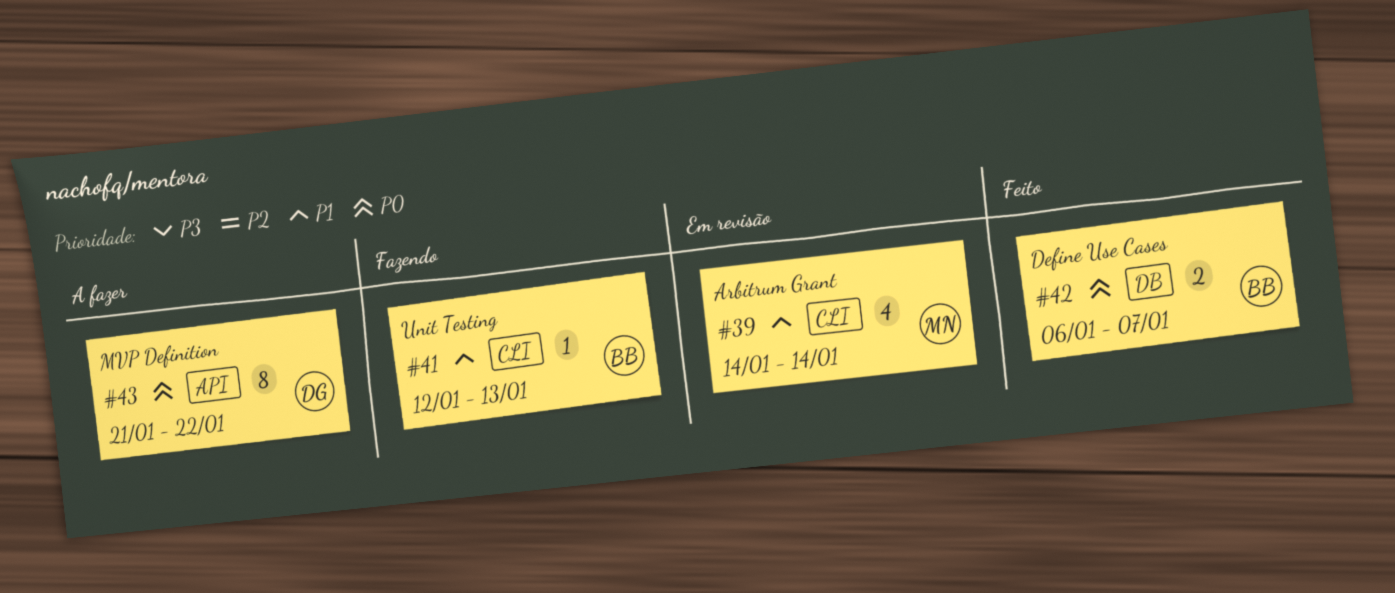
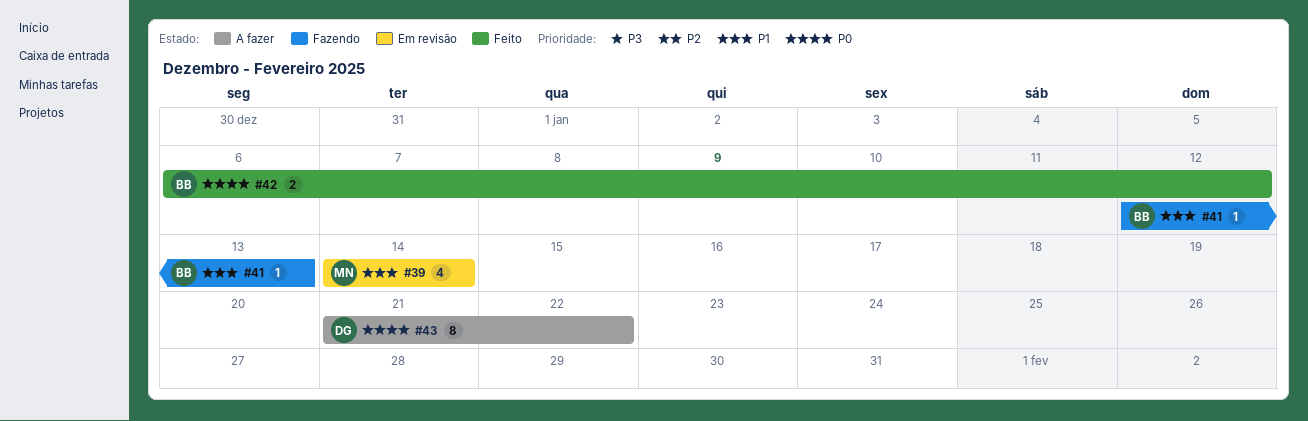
#42, due: Jan 7 -> Jan 12

